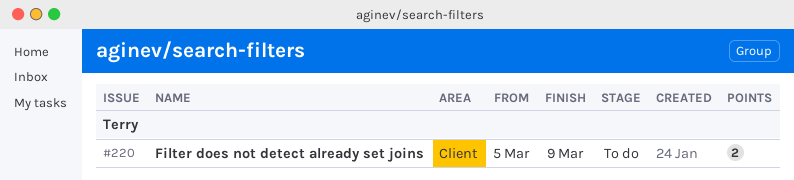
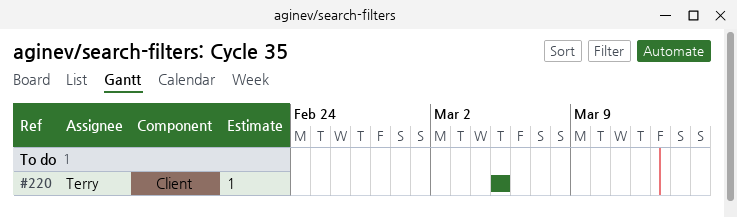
#220, estimate: 2 -> 1
#220, due: Mar 9 -> Mar 5

